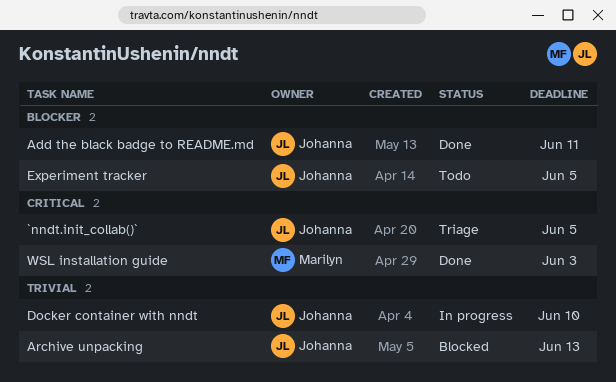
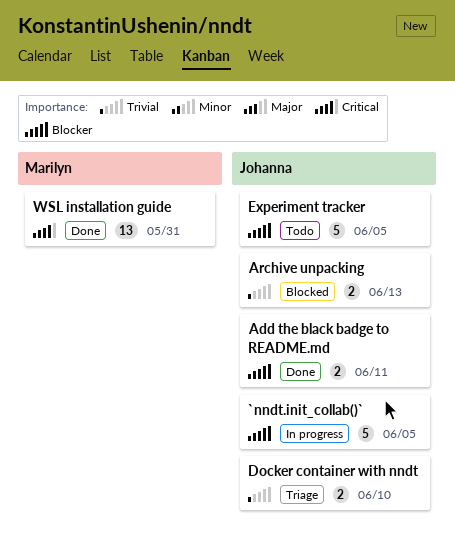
`nndt.init_collab()`, status: Triage -> In progress
`nndt.init_collab()`, priority: Critical -> Blocker
Docker container with nndt, status: In progress -> Triage
WSL installation guide, due: Jun 3 -> May 31

